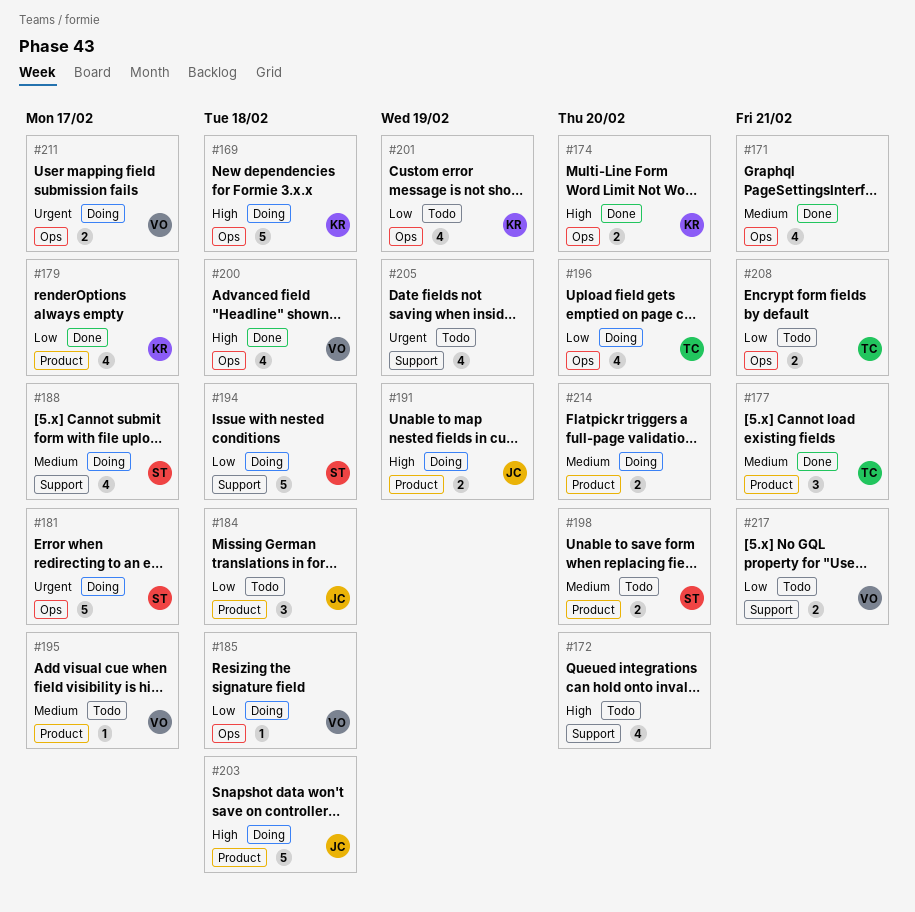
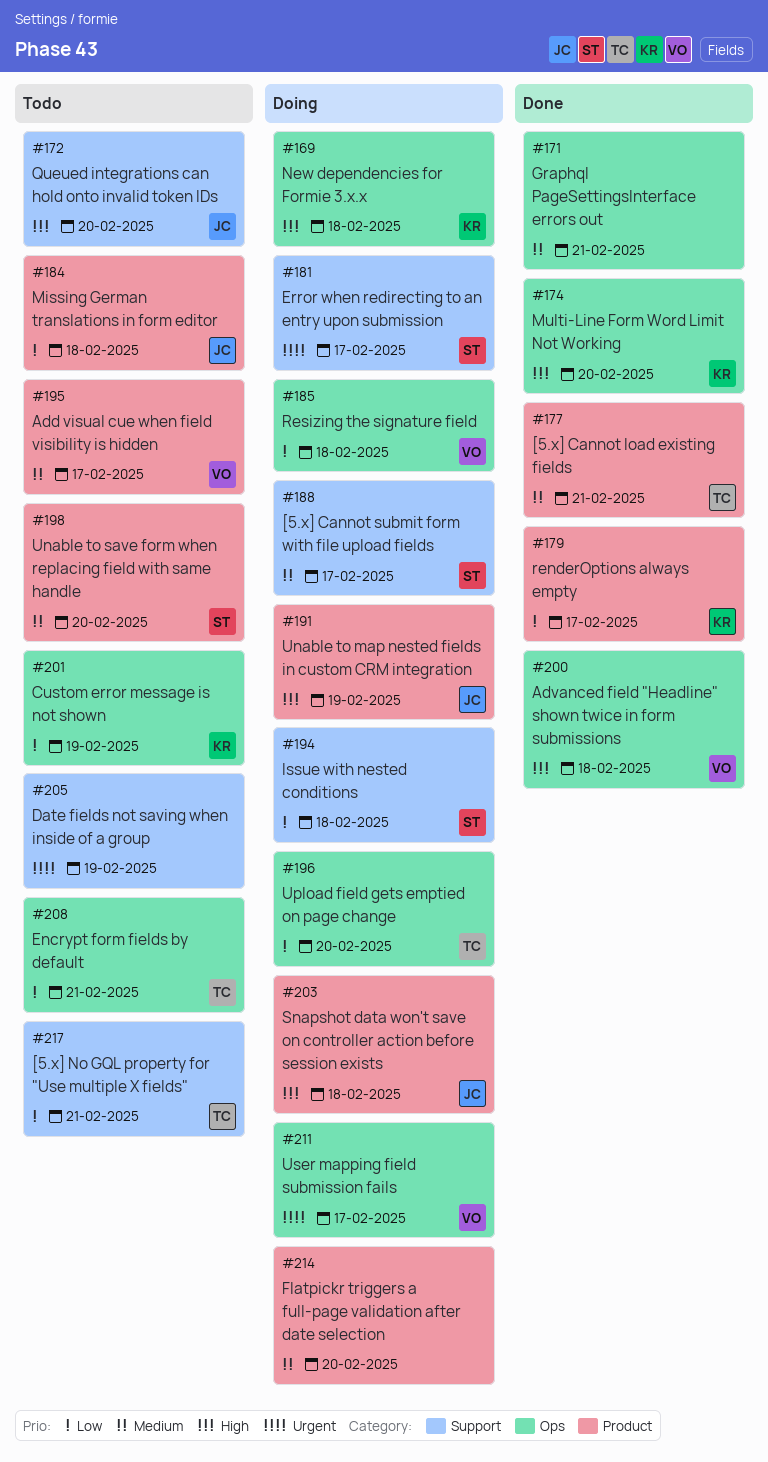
#172, owner: none -> JC
#181, label: Ops -> Support
#217, owner: VO -> TC

